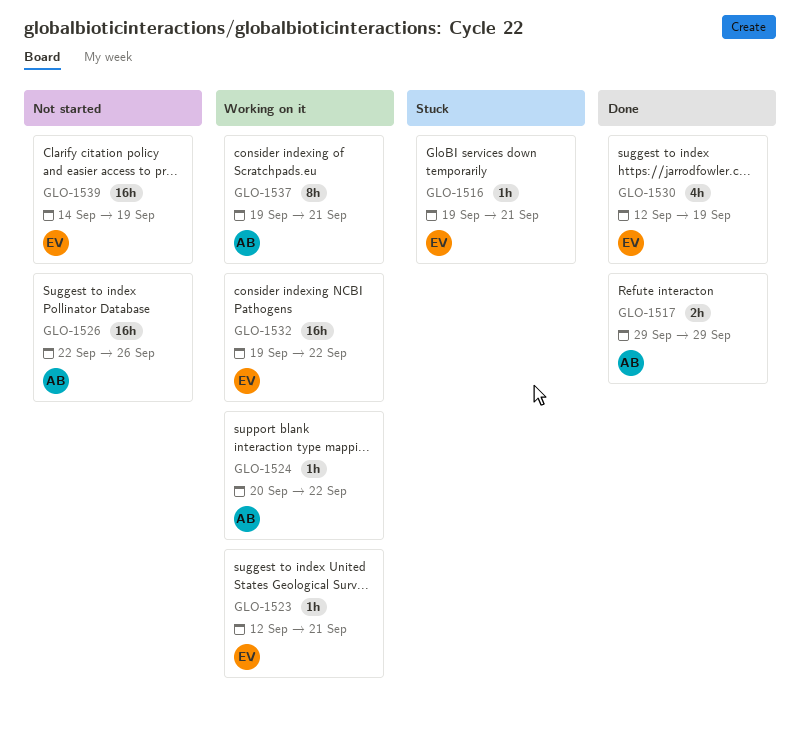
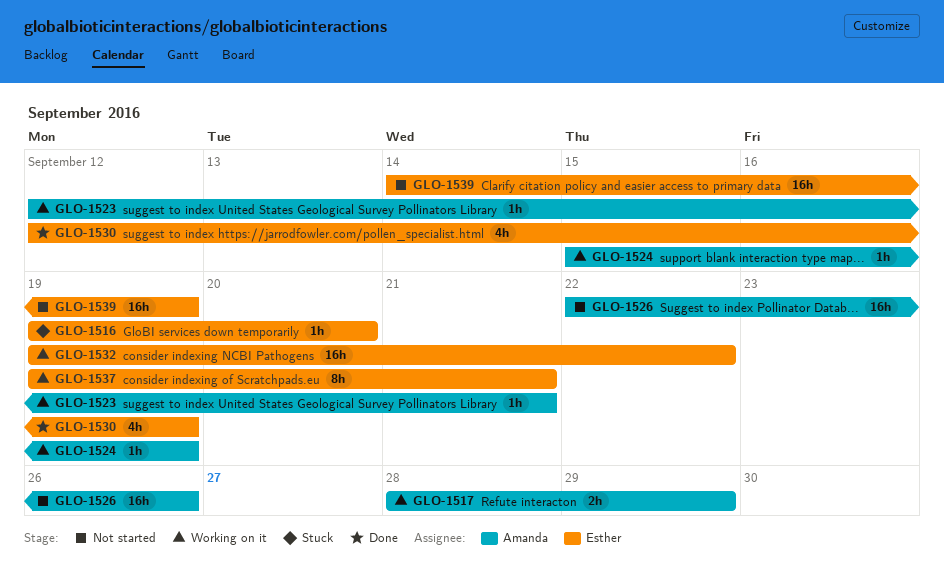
GLO-1516, due: Sep 21 -> Sep 20
GLO-1517, status: Done -> Working on it
GLO-1517, start: Sep 29 -> Sep 28
GLO-1523, owner: Esther -> Amanda
GLO-1524, start: Sep 20 -> Sep 15
GLO-1524, due: Sep 22 -> Sep 19
GLO-1537, owner: Amanda -> Esther

